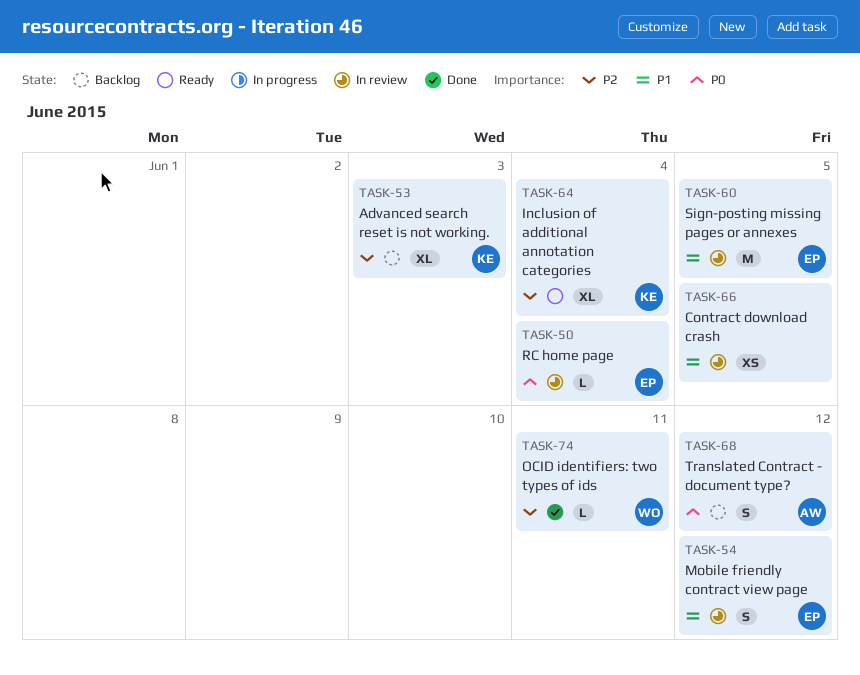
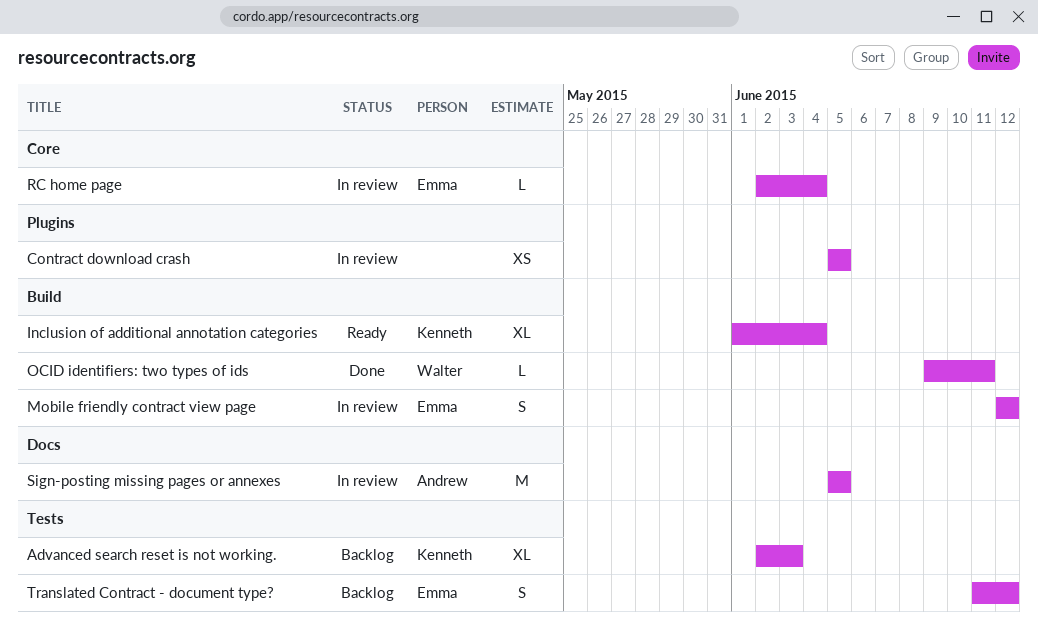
Sign-posting missing pages or annexes, owner: Emma -> Andrew
Translated Contract - document type?, owner: Andrew -> Emma

